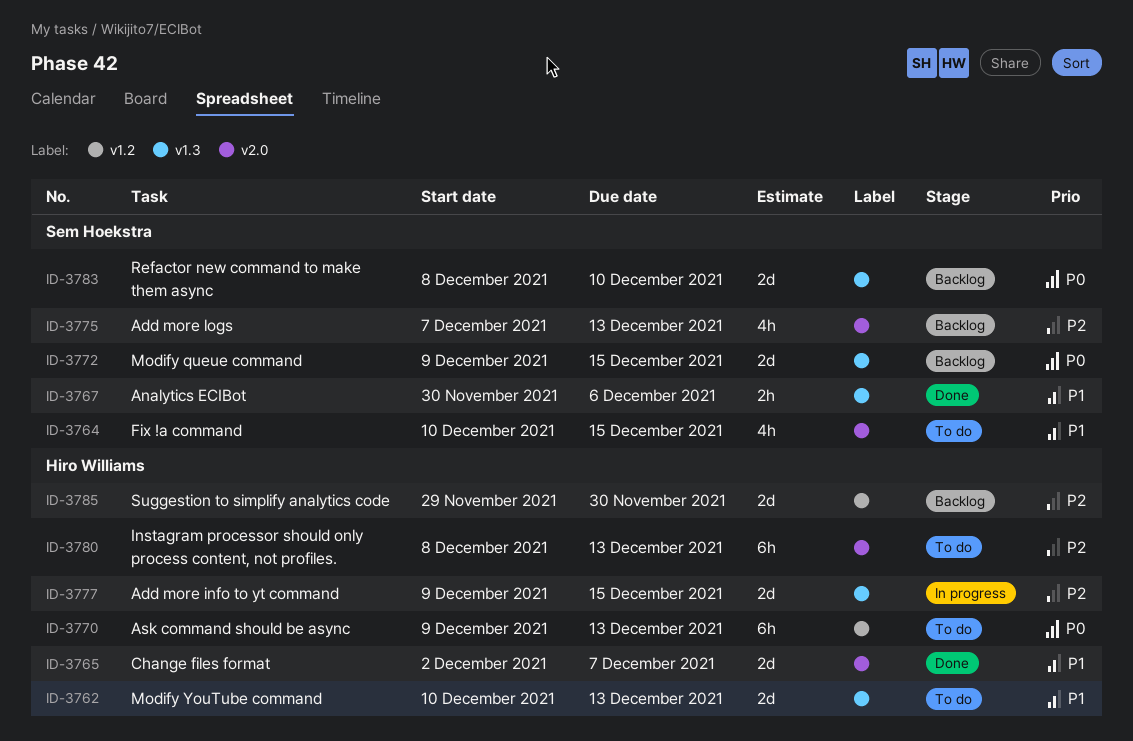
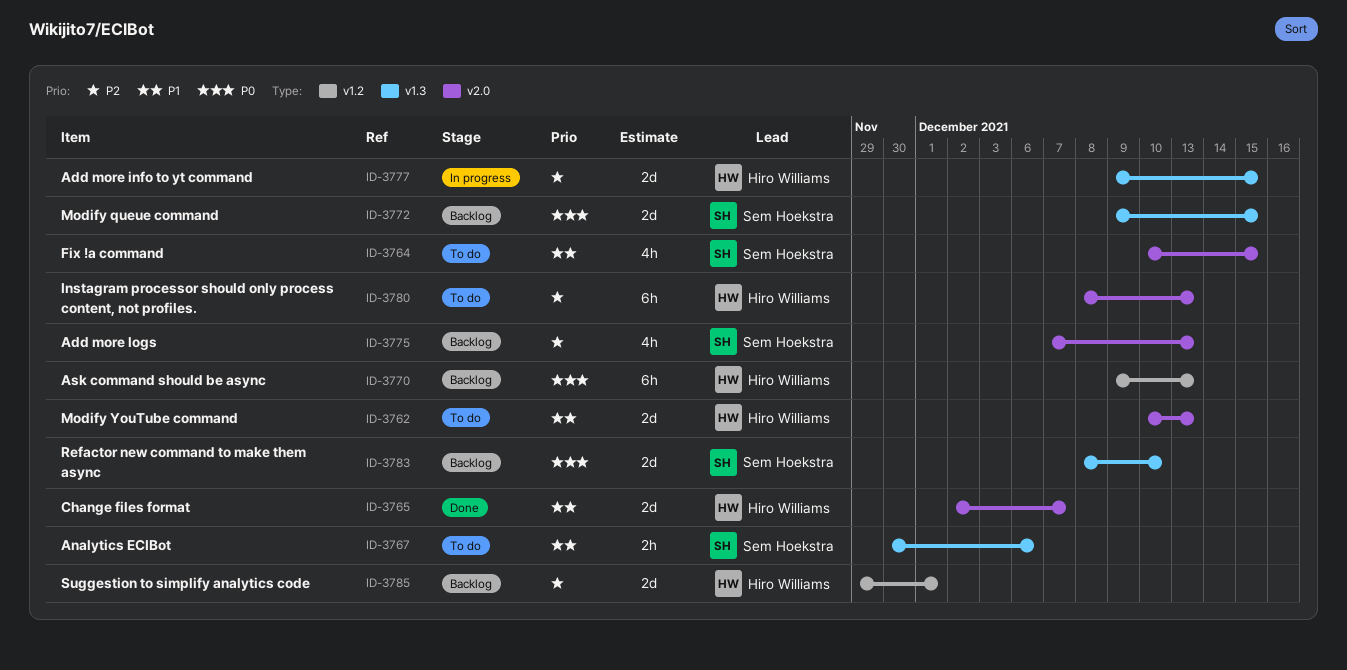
ID-3762, label: v1.3 -> v2.0
ID-3767, status: Done -> To do
ID-3770, status: To do -> Backlog
ID-3785, due: Nov 30 -> Dec 1

